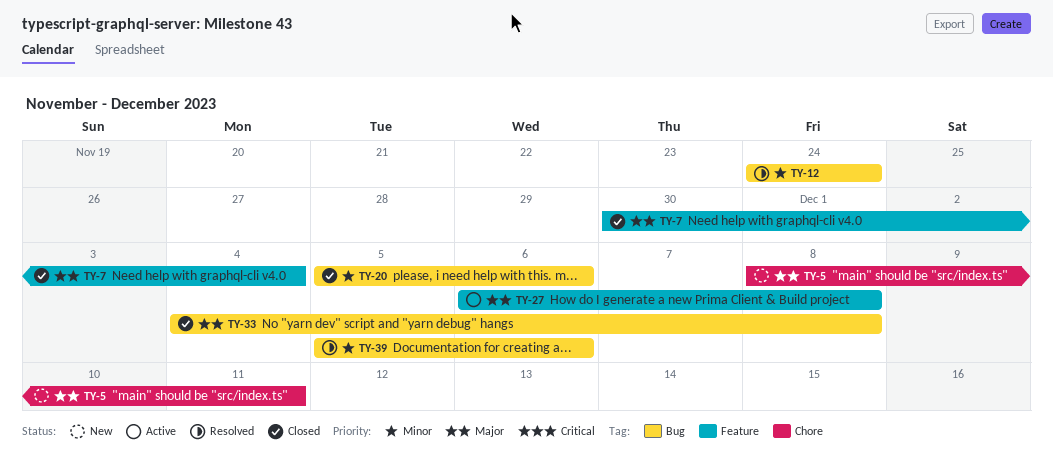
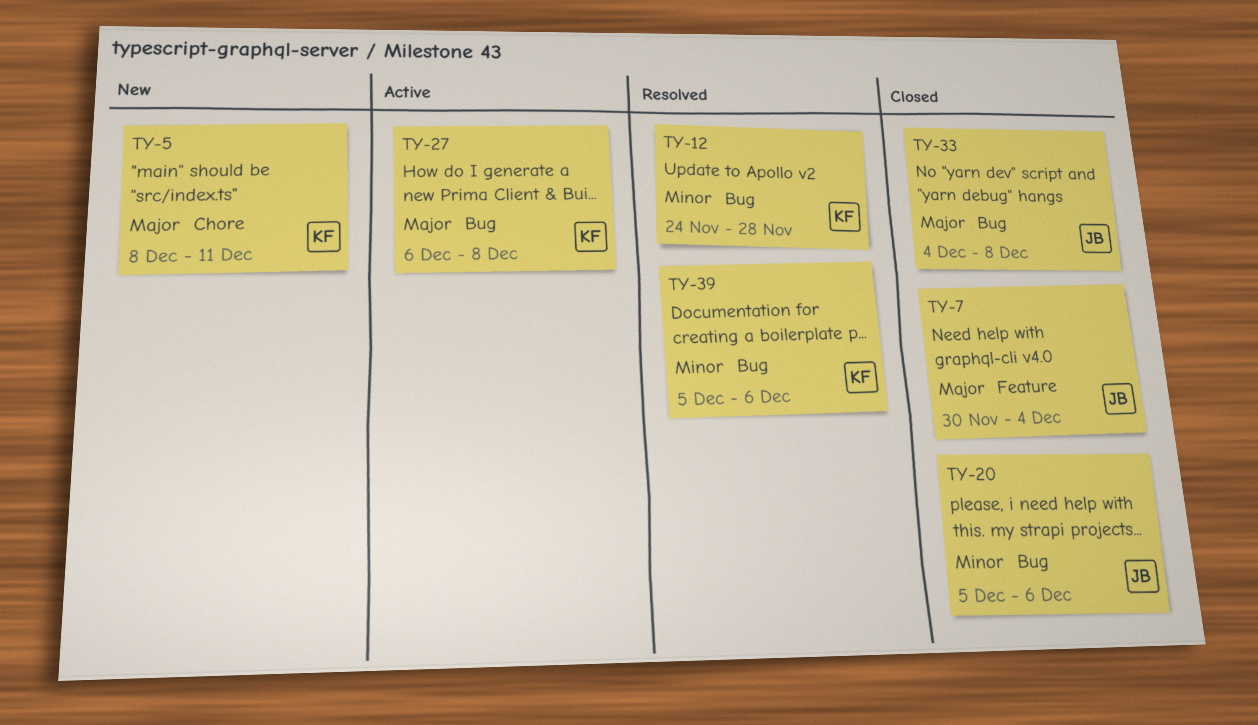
TY-12, due: Nov 24 -> Nov 28
TY-27, label: Feature -> Bug

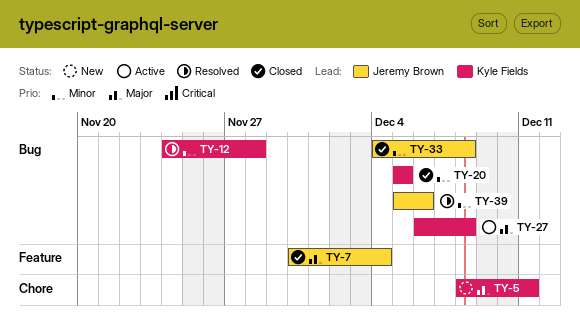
TY-20, owner: Jeremy Brown -> Kyle Fields
TY-20, due: Dec 6 -> Dec 5
TY-33, priority: Major -> Minor
TY-39, owner: Kyle Fields -> Jeremy Brown

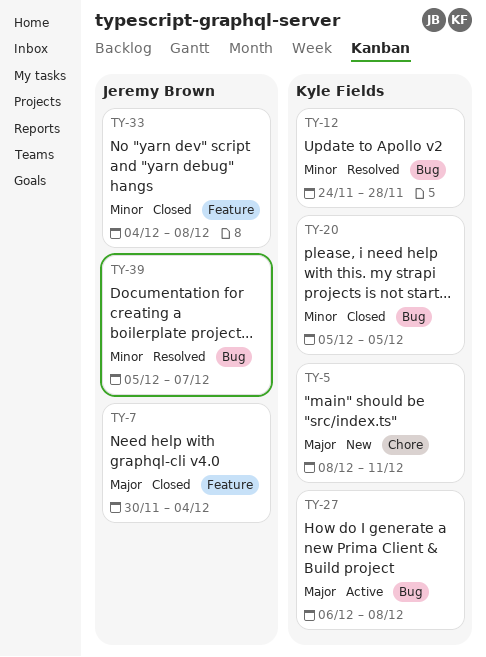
TY-33, label: Bug -> Feature
TY-39, due: Dec 6 -> Dec 7

